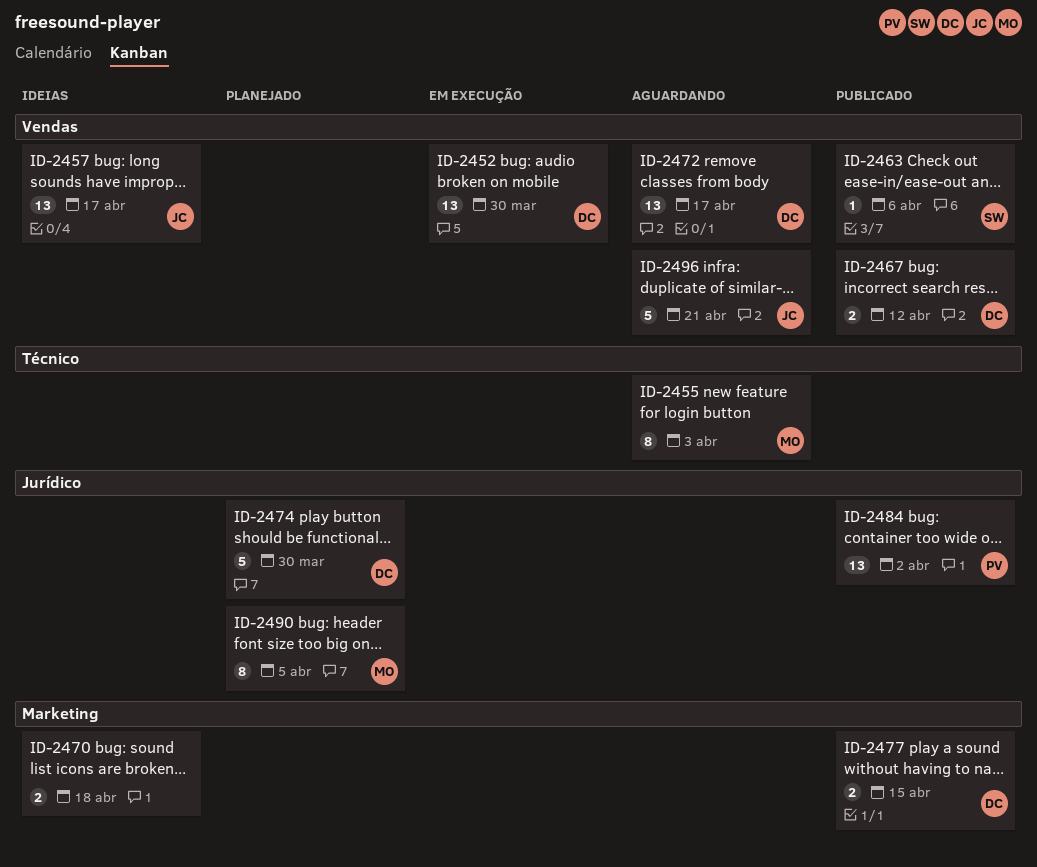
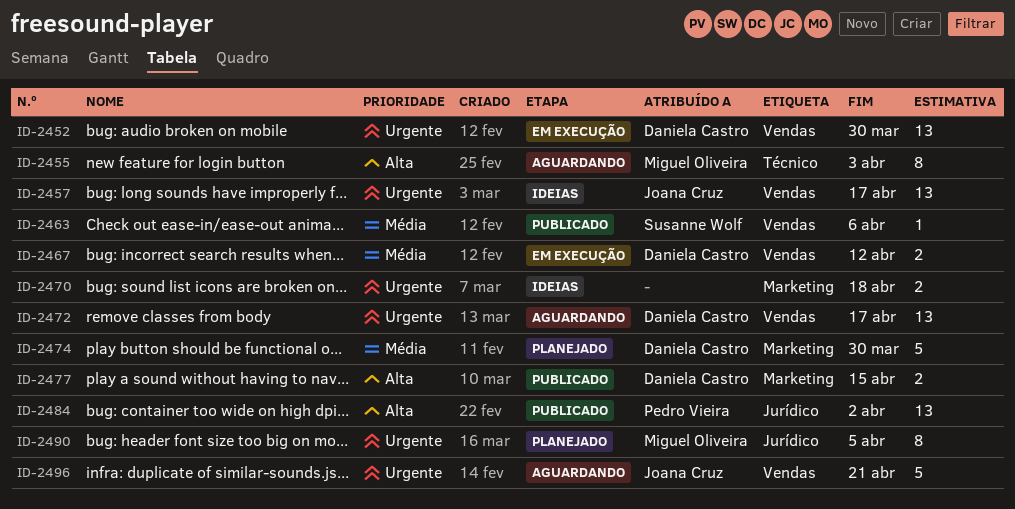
ID-2467, status: Publicado -> Em execução
ID-2474, label: Jurídico -> Marketing

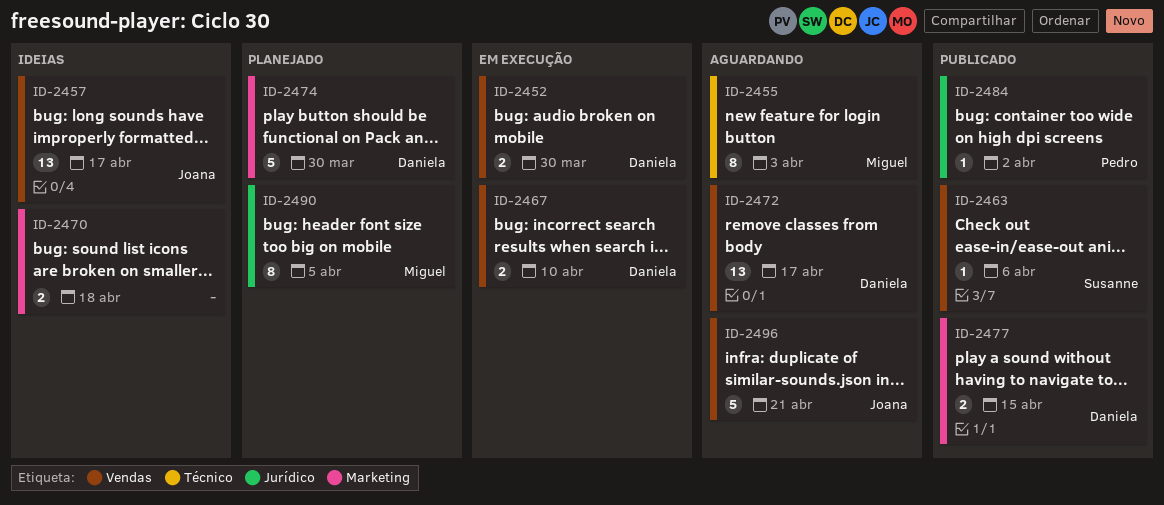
ID-2452, estimate: 13 -> 2
ID-2467, due: Apr 12 -> Apr 10
ID-2484, estimate: 13 -> 1

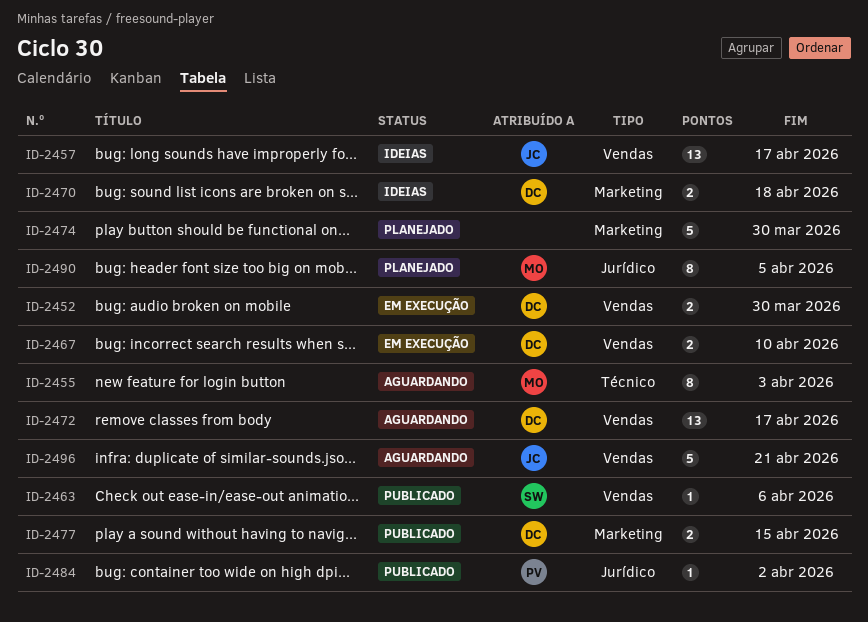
ID-2470, owner: none -> Daniela
ID-2474, owner: Daniela -> none

